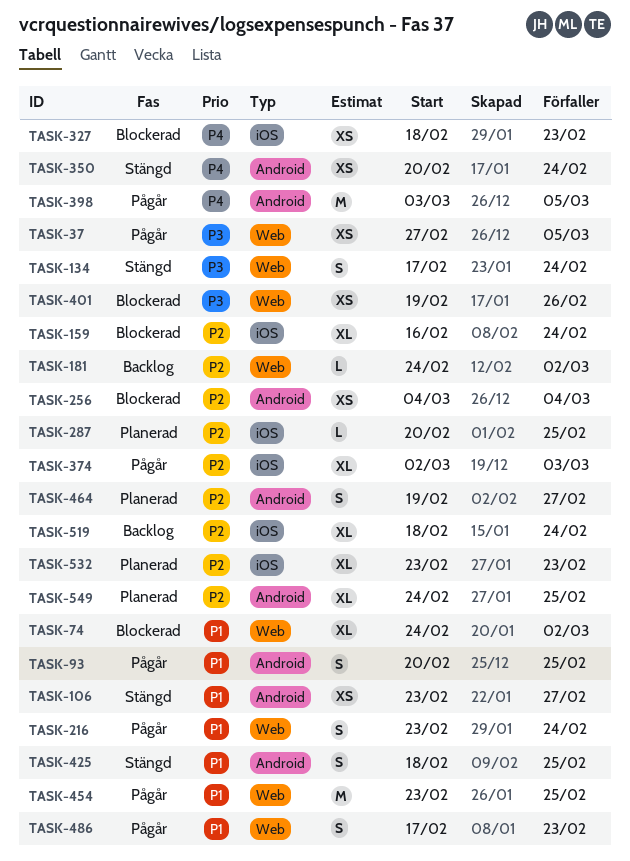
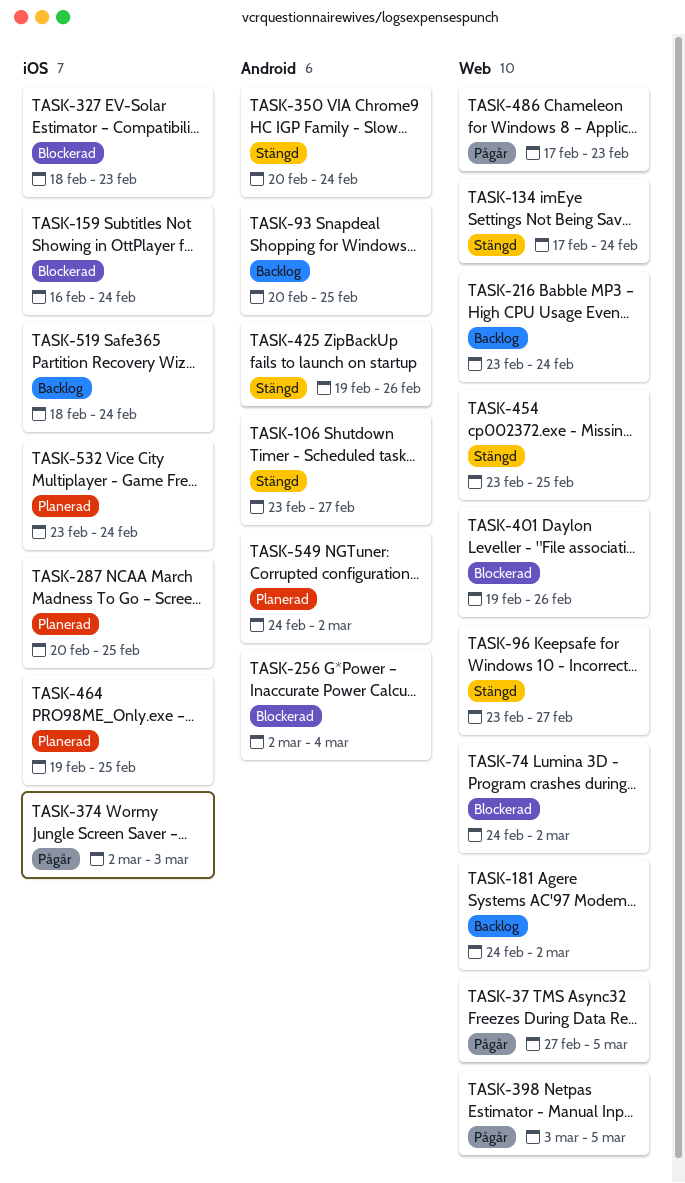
TASK-93, status: Pågår -> Backlog
TASK-96: none -> present
TASK-216, status: Pågår -> Backlog
TASK-256, start: Mar 4 -> Mar 2
TASK-398, label: Android -> Web
TASK-425, start: Feb 18 -> Feb 19
TASK-425, due: Feb 25 -> Feb 26
TASK-454, status: Pågår -> Stängd
TASK-464, label: Android -> iOS
TASK-464, due: Feb 27 -> Feb 25
TASK-532, due: Feb 23 -> Feb 24
TASK-549, due: Feb 25 -> Mar 2

